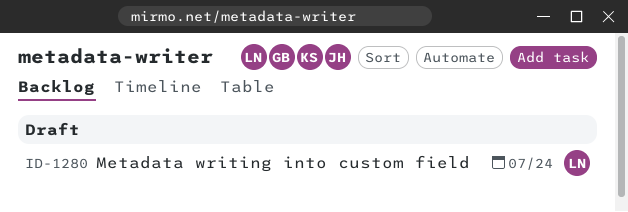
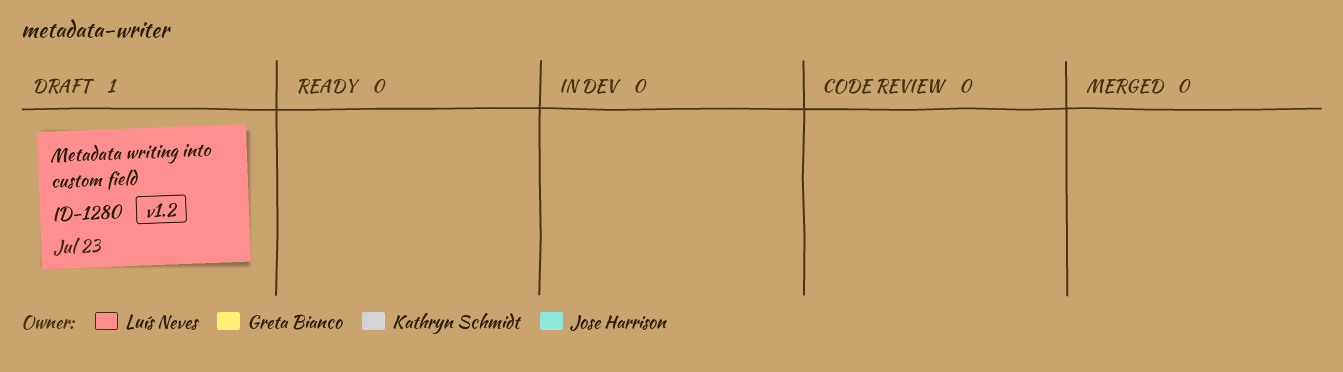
ID-1280, due: Jul 24 -> Jul 23

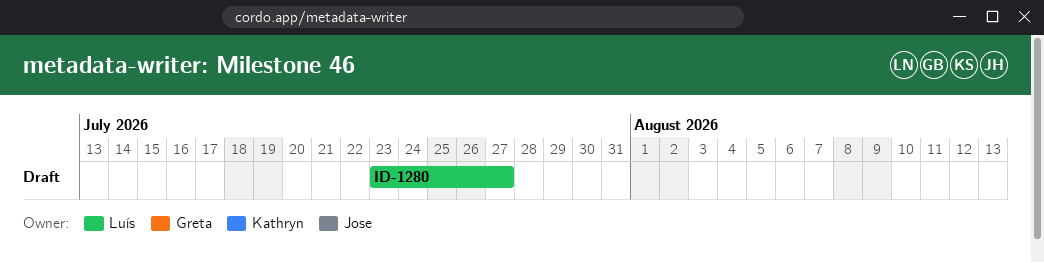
ID-1280, due: Jul 23 -> Jul 27

